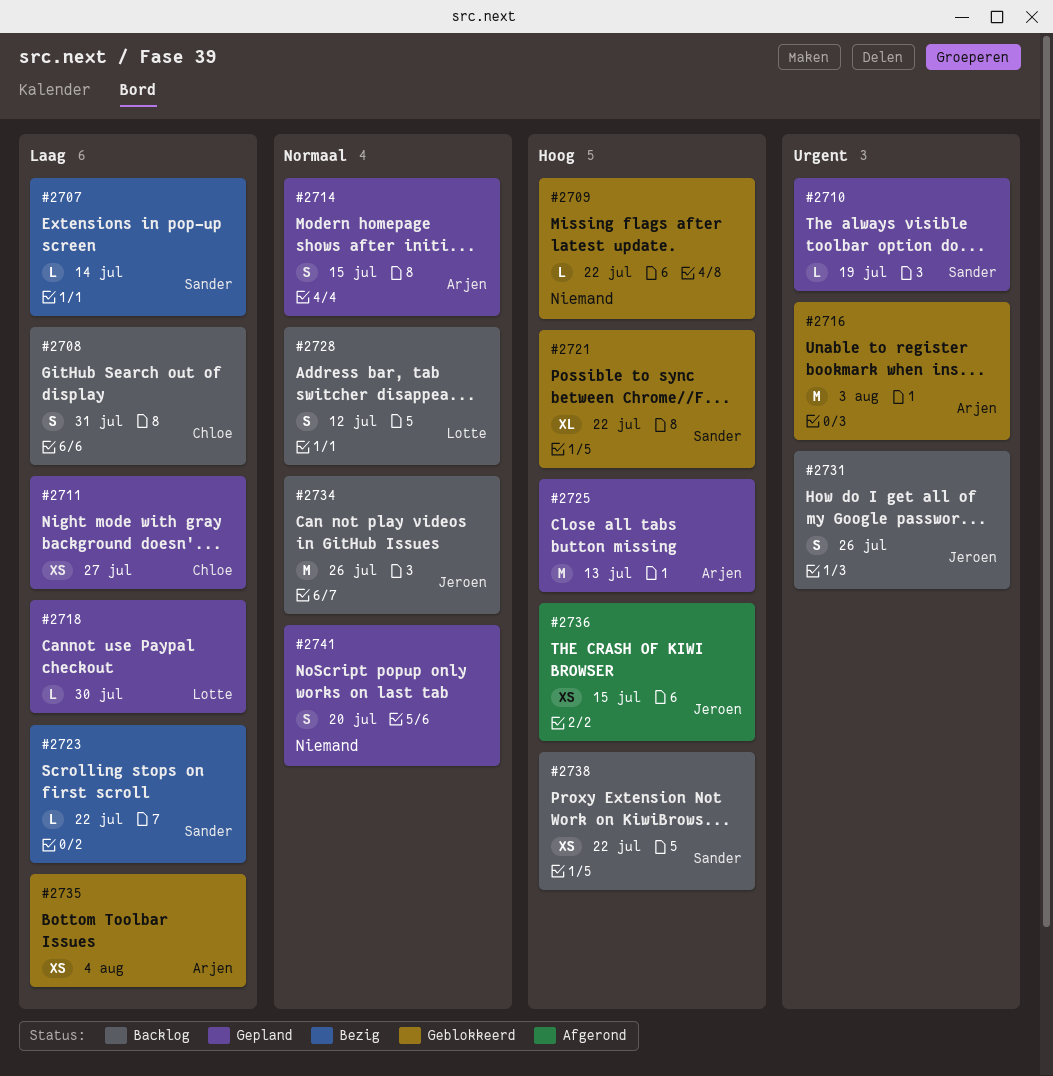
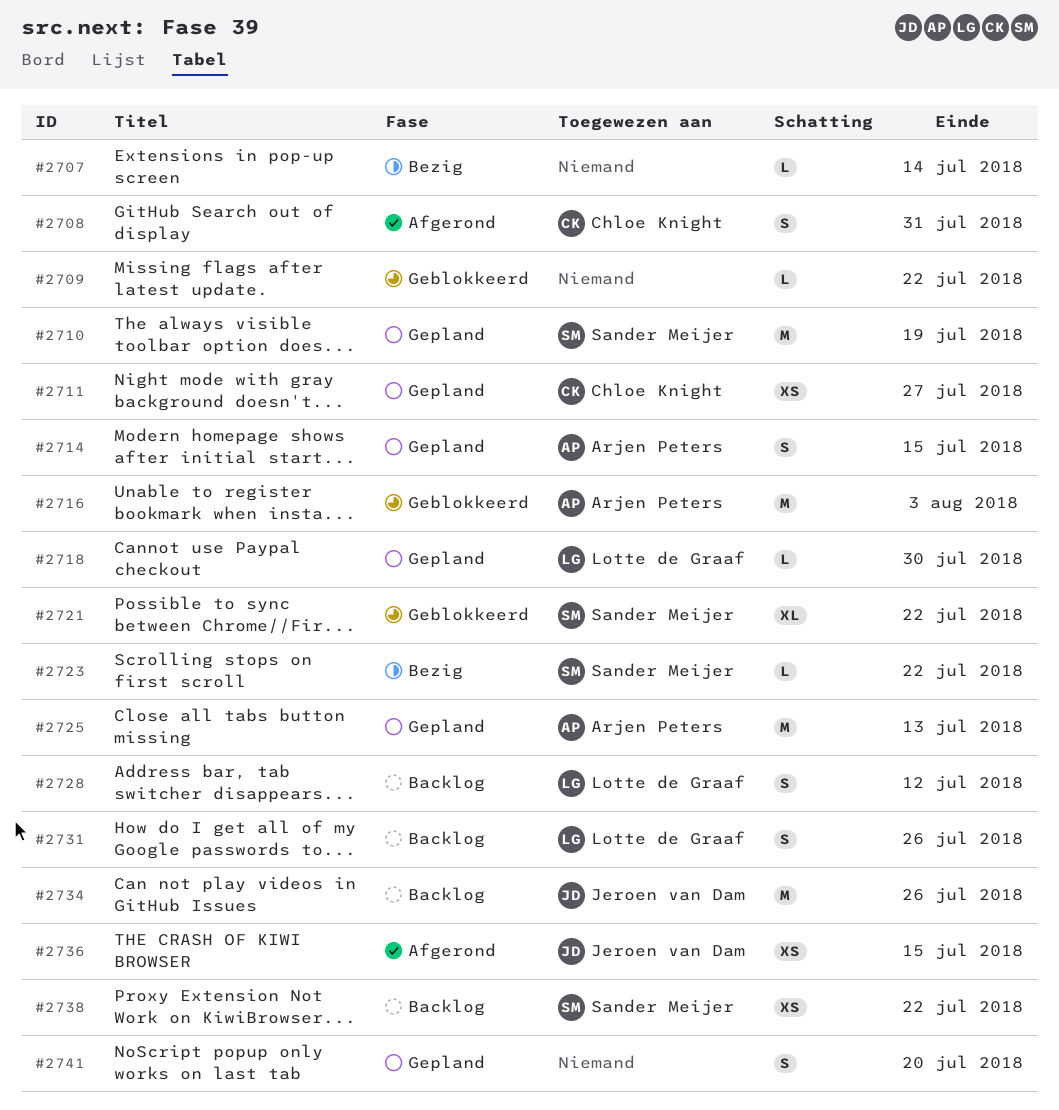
#2707, owner: Sander Meijer -> none
#2708, status: Backlog -> Afgerond
#2710, estimate: L -> M
#2731, owner: Jeroen van Dam -> Lotte de Graaf
#2735: present -> none

